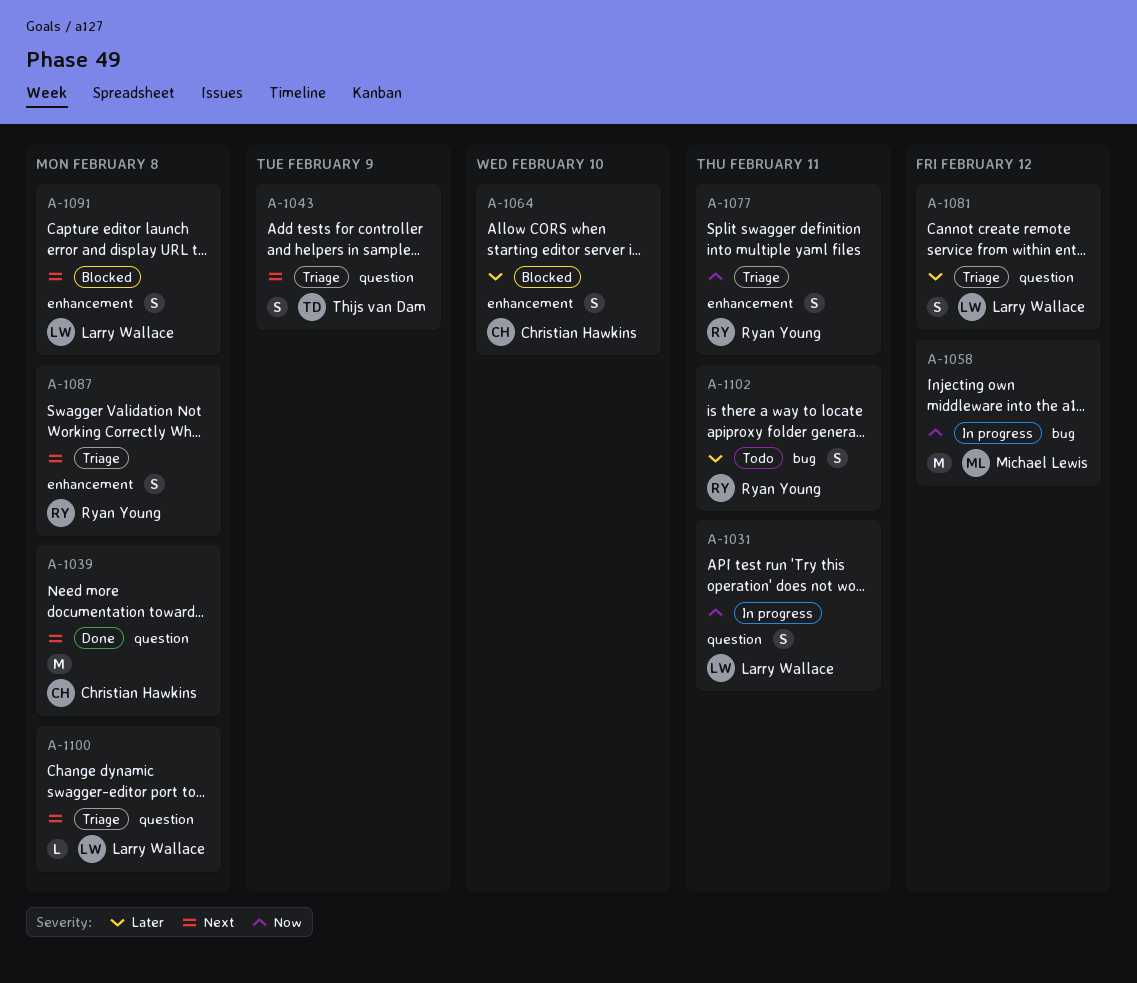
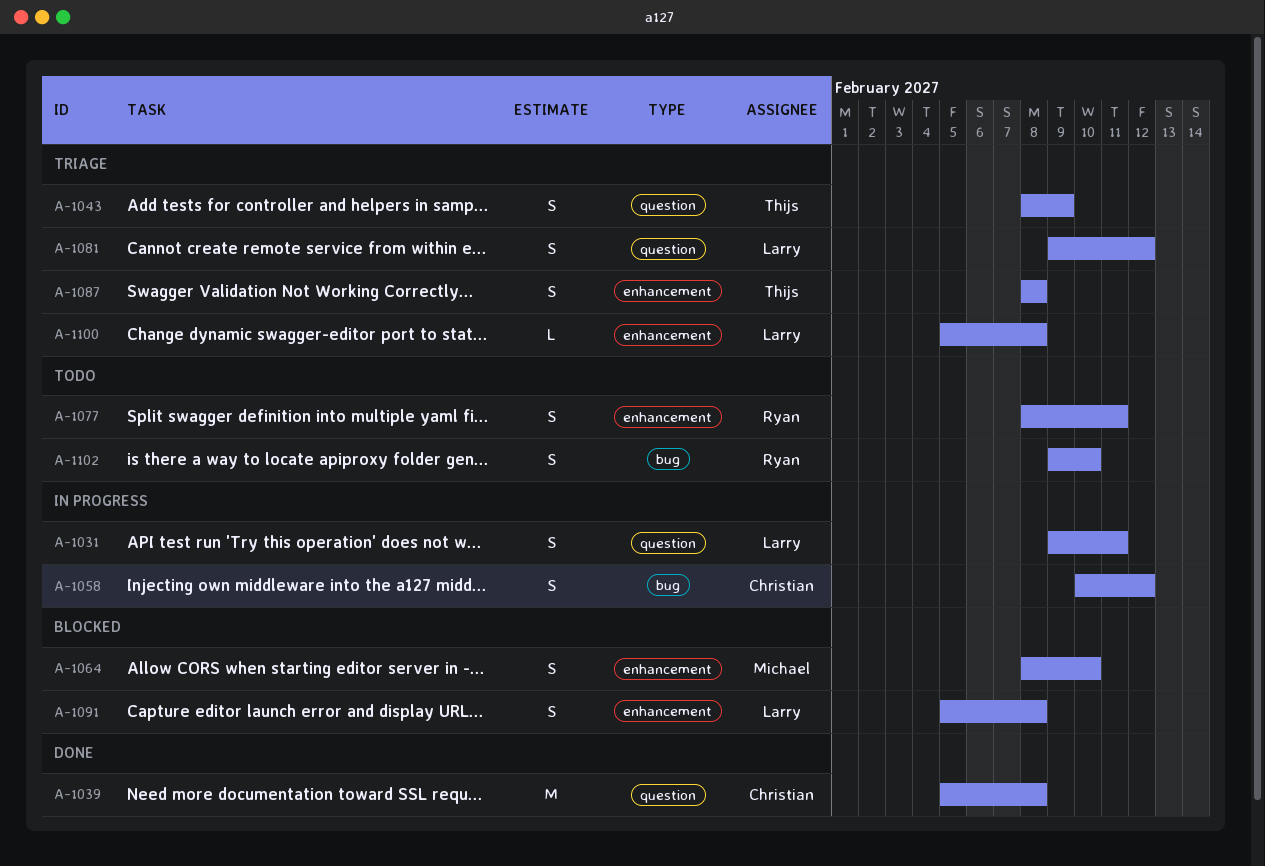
A-1058, owner: Michael Lewis -> Christian Hawkins
A-1058, estimate: M -> S
A-1064, owner: Christian Hawkins -> Michael Lewis
A-1077, status: Triage -> Todo
A-1087, owner: Ryan Young -> Thijs van Dam
A-1100, label: question -> enhancement
A-1102, due: Feb 11 -> Feb 10

